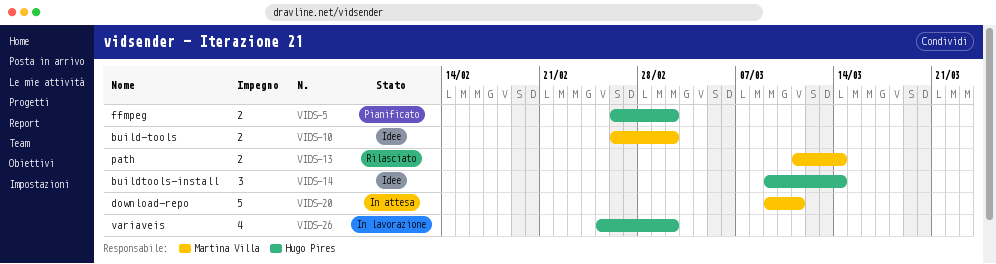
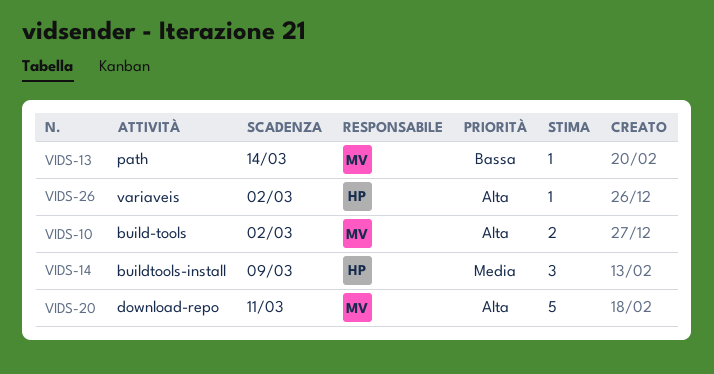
VIDS-5: present -> none
VIDS-13, estimate: 2 -> 1
VIDS-14, due: Mar 14 -> Mar 9
VIDS-26, estimate: 4 -> 1

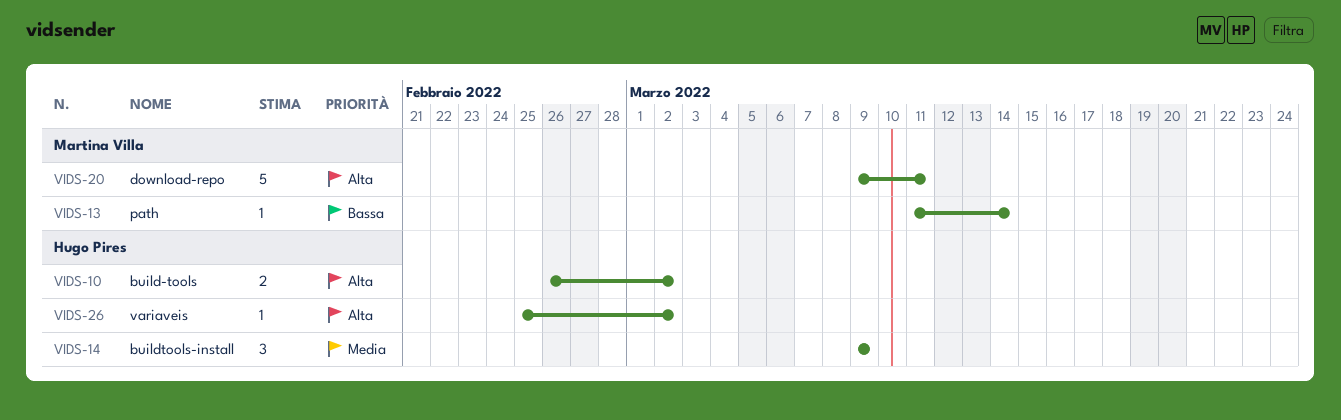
VIDS-10, owner: Martina Villa -> Hugo Pires

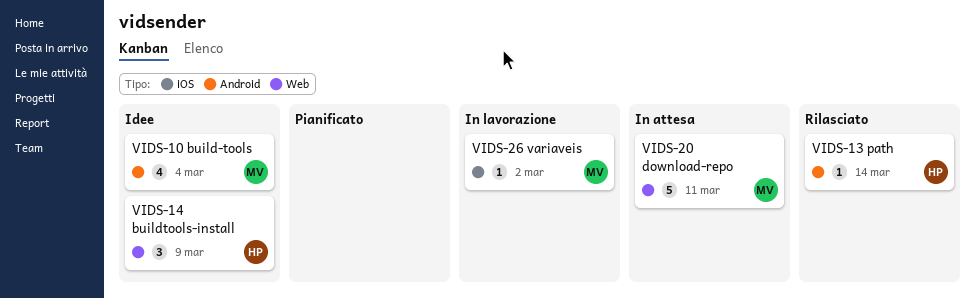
VIDS-10, owner: Hugo Pires -> Martina Villa
VIDS-10, estimate: 2 -> 4
VIDS-10, due: Mar 2 -> Mar 4
VIDS-13, owner: Martina Villa -> Hugo Pires
VIDS-26, owner: Hugo Pires -> Martina Villa

